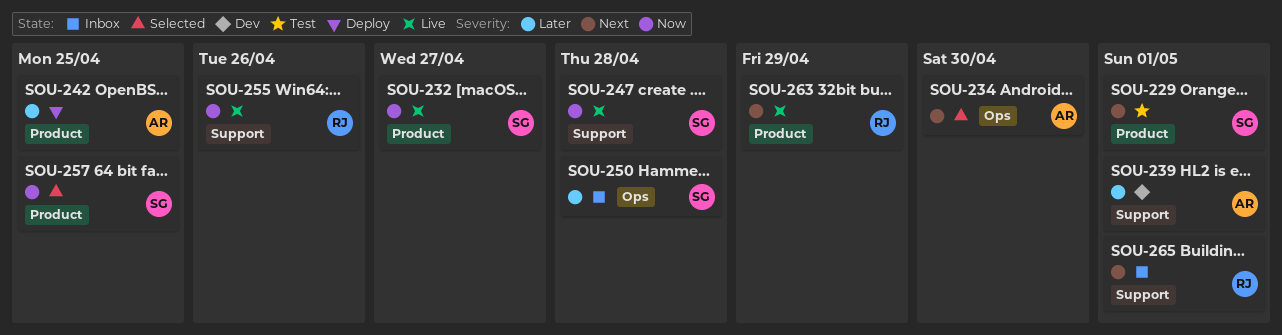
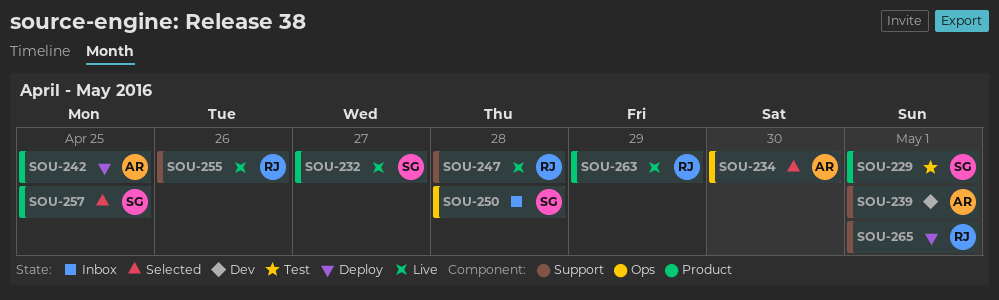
SOU-247, owner: SG -> RJ
SOU-265, status: Inbox -> Deploy

